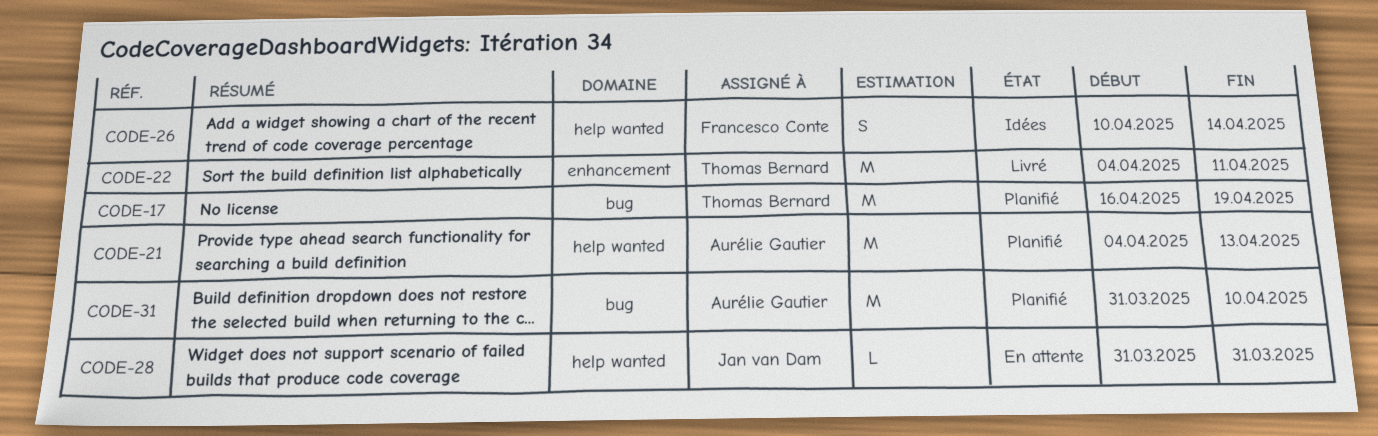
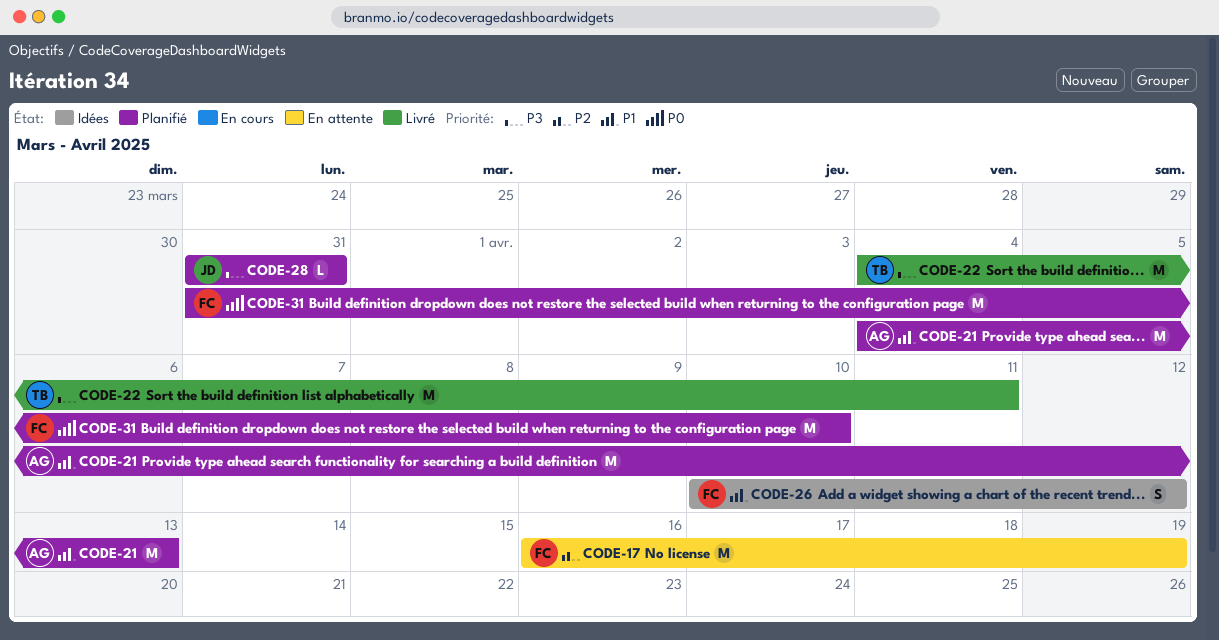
CODE-17, status: Planifié -> En attente
CODE-17, owner: Thomas Bernard -> Francesco Conte
CODE-26, due: Apr 14 -> Apr 12
CODE-28, status: En attente -> Planifié
CODE-31, owner: Aurélie Gautier -> Francesco Conte

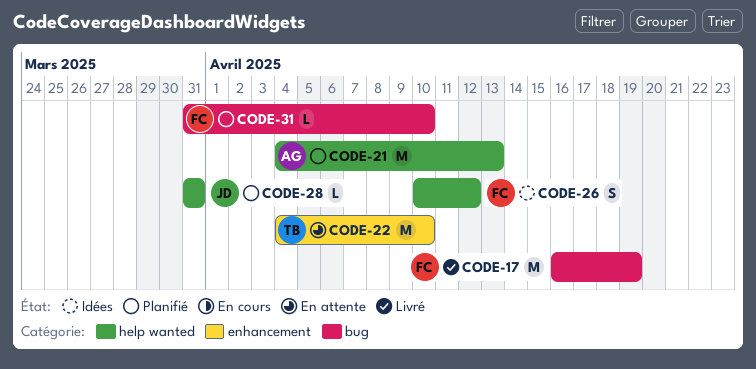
CODE-17, status: En attente -> Livré
CODE-22, status: Livré -> En attente
CODE-22, due: Apr 11 -> Apr 10
CODE-31, estimate: M -> L

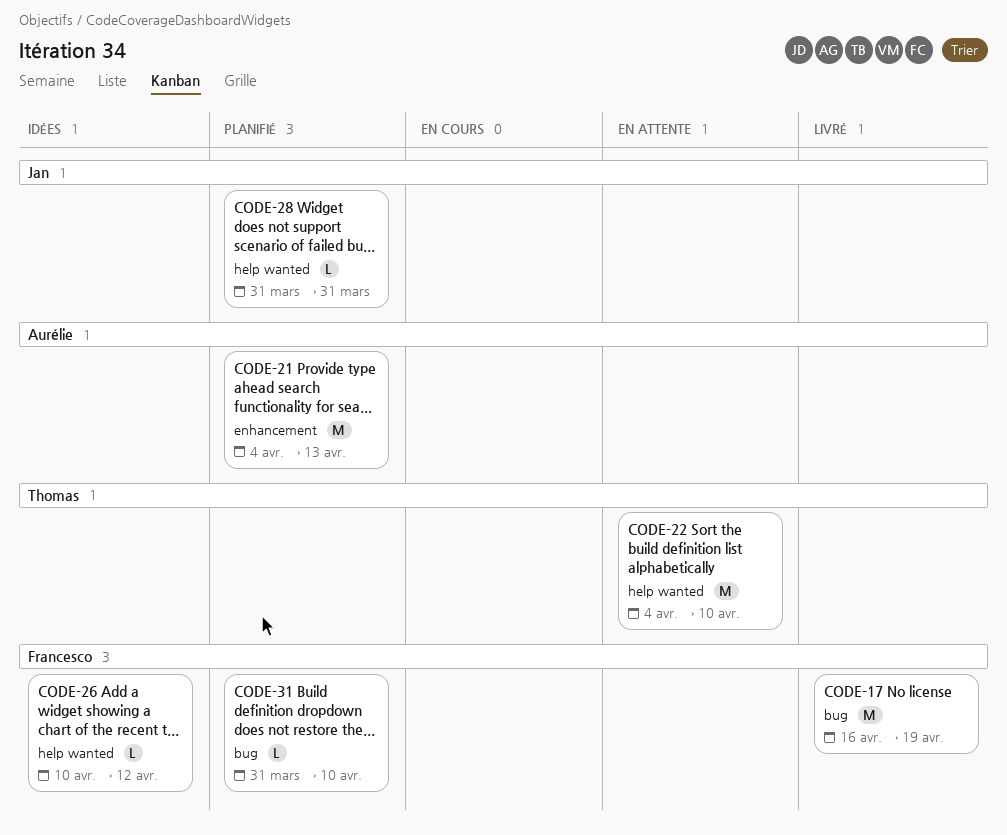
CODE-21, label: help wanted -> enhancement
CODE-22, label: enhancement -> help wanted
CODE-26, estimate: S -> L

